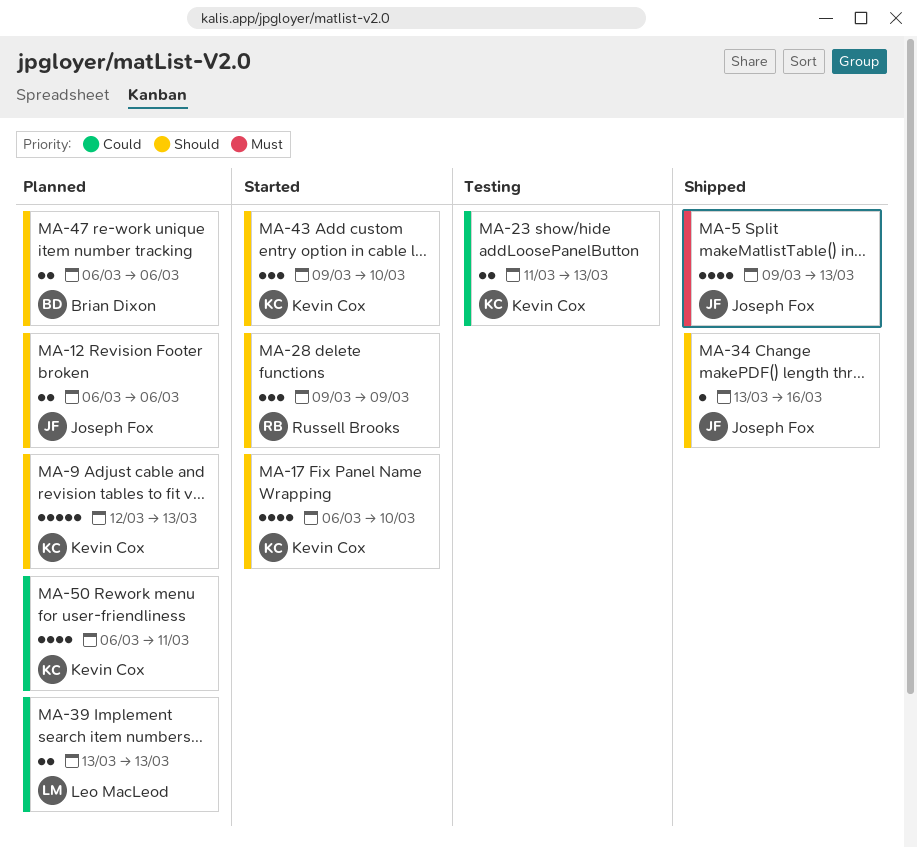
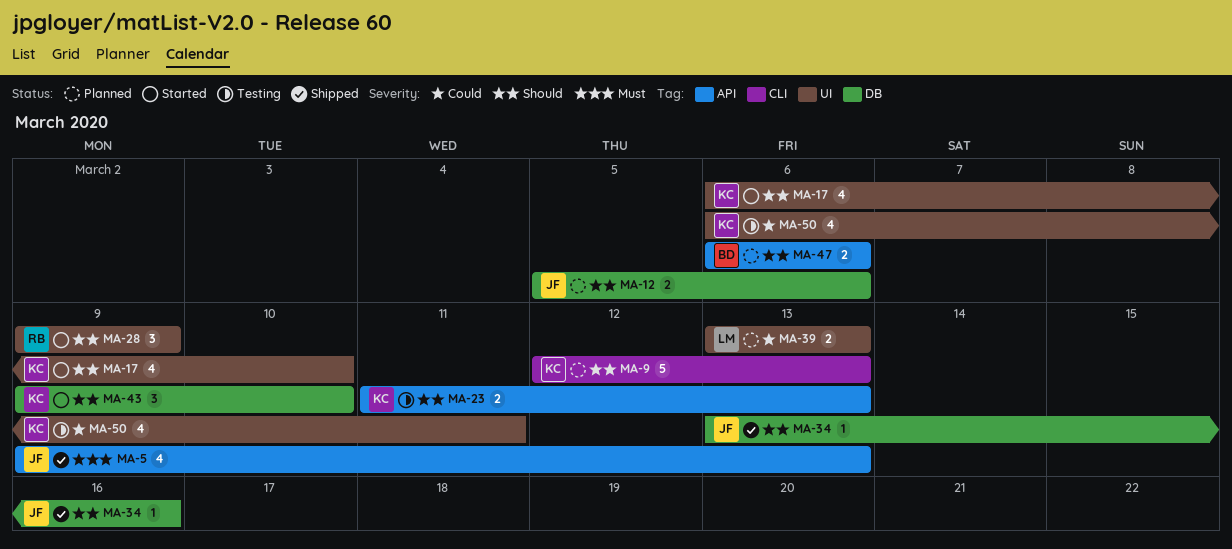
MA-12, start: Mar 6 -> Mar 5
MA-23, priority: Could -> Should
MA-50, status: Planned -> Testing

